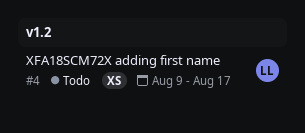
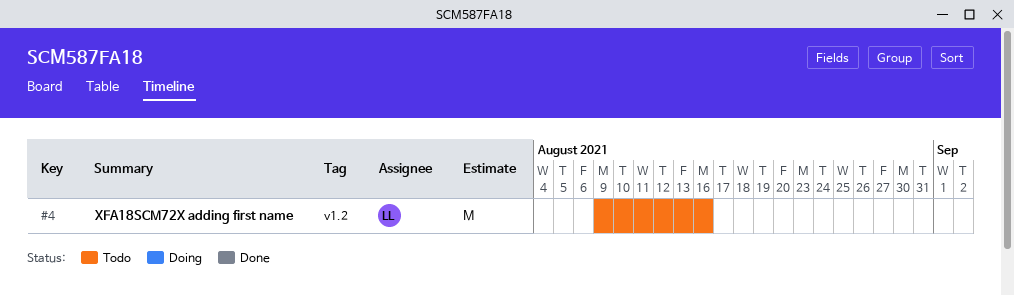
#4, estimate: XS -> M
#4, due: Aug 17 -> Aug 16

